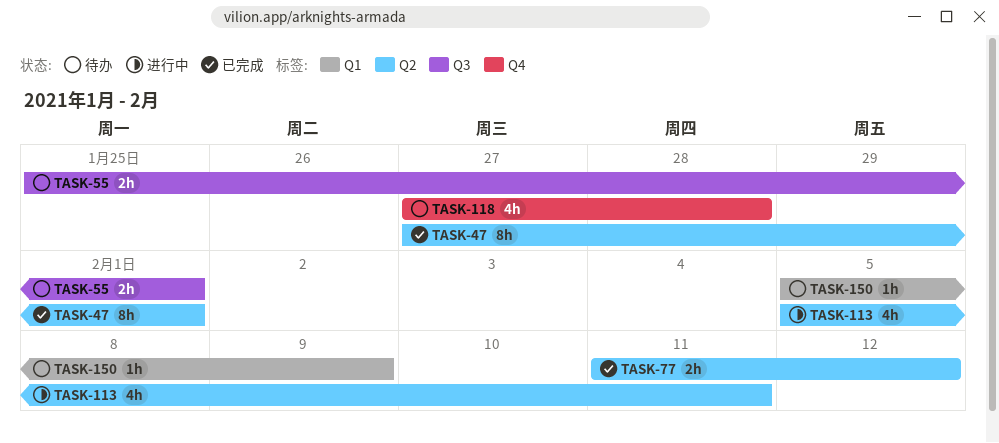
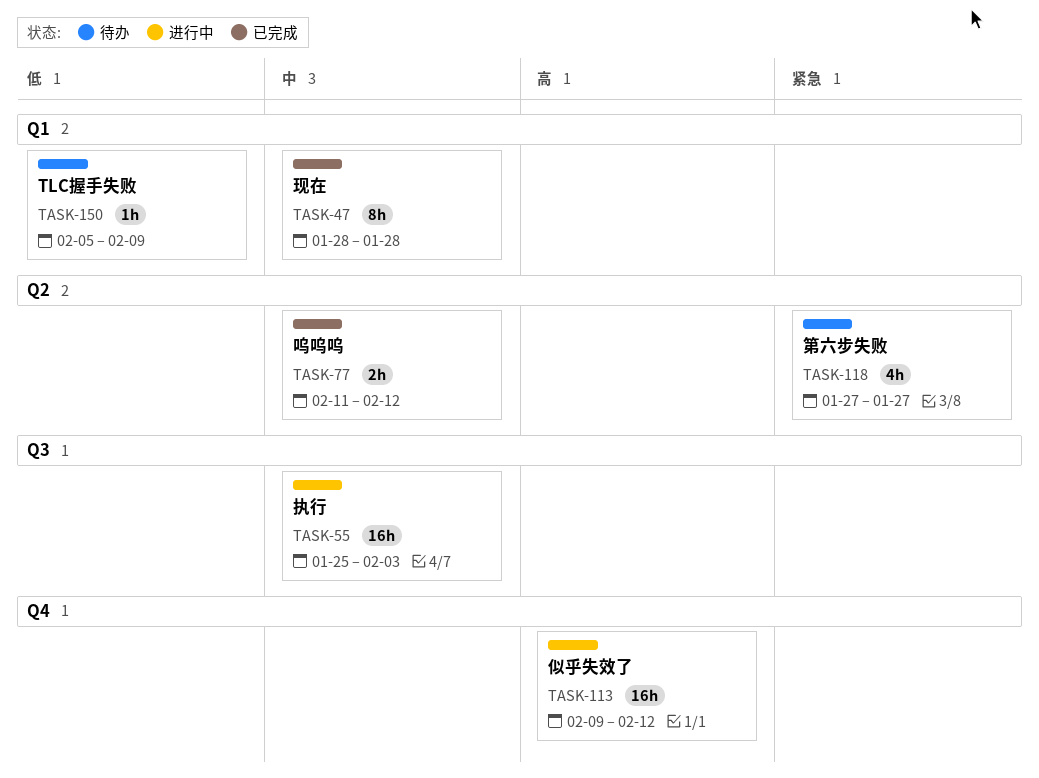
TASK-47, label: Q2 -> Q1
TASK-47, start: Jan 27 -> Jan 28
TASK-47, due: Feb 1 -> Jan 28
TASK-55, status: 待办 -> 进行中
TASK-55, estimate: 2h -> 16h
TASK-55, due: Feb 1 -> Feb 3
TASK-113, label: Q2 -> Q4
TASK-113, estimate: 4h -> 16h
TASK-113, start: Feb 5 -> Feb 9
TASK-113, due: Feb 11 -> Feb 12
TASK-118, label: Q4 -> Q2
TASK-118, due: Jan 28 -> Jan 27

